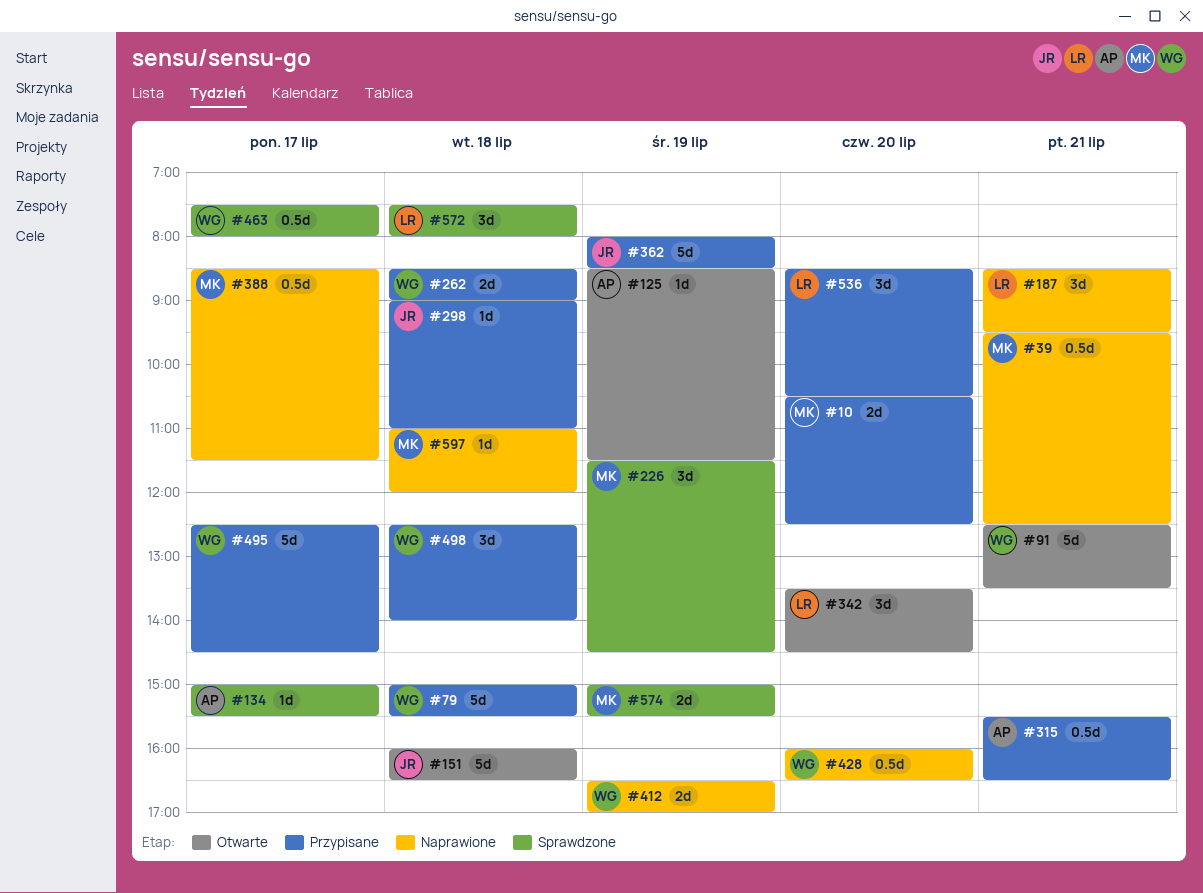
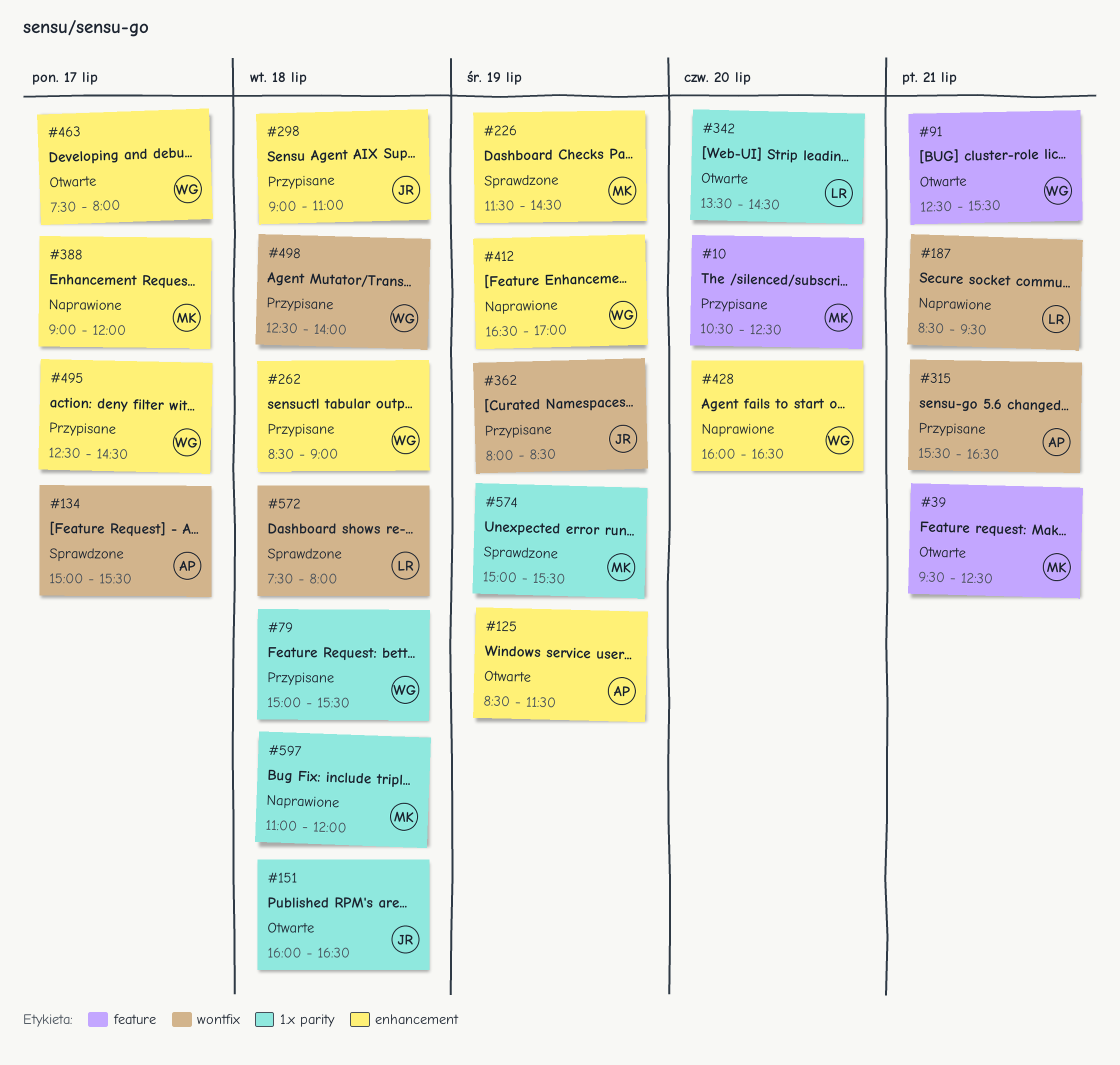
#39, status: Naprawione -> Otwarte
#91, ends: 13:30 -> 15:30
#388, begins: 08:30 -> 09:00
#388, ends: 11:30 -> 12:00
#463, status: Sprawdzone -> Otwarte
#536: present -> none

